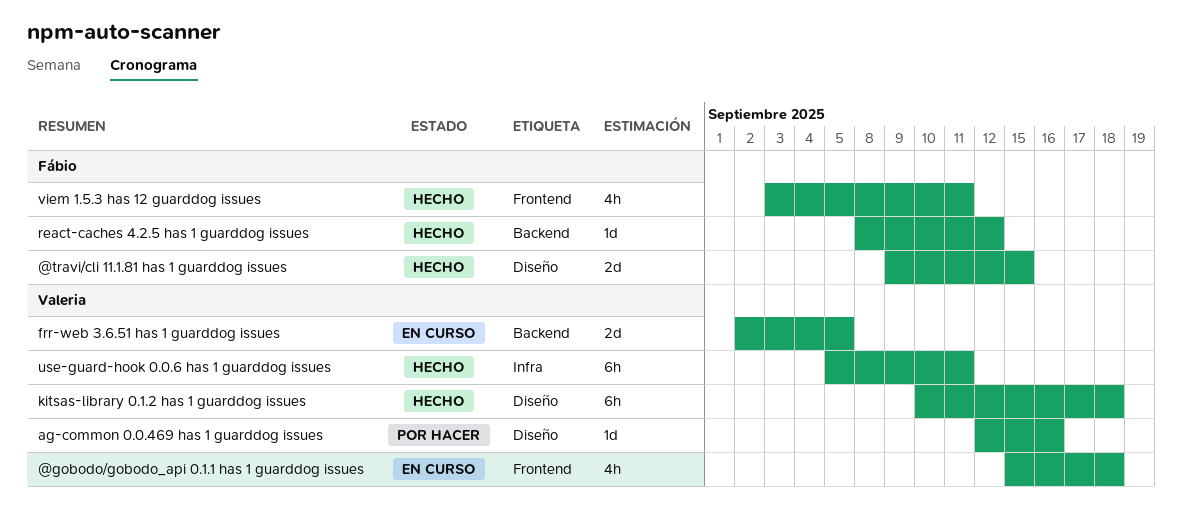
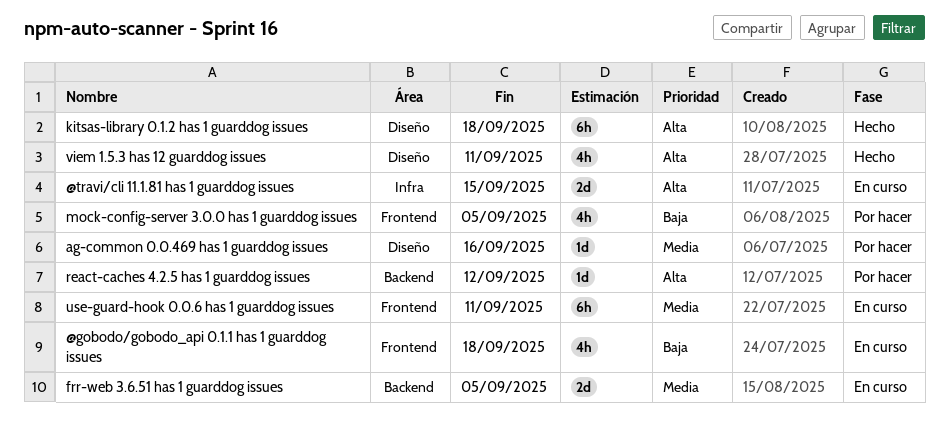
@travi/cli 11.1.81 has 1 guarddog issues, status: Hecho -> En curso
@travi/cli 11.1.81 has 1 guarddog issues, label: Diseño -> Infra
mock-config-server 3.0.0 has 1 guarddog issues: none -> present
react-caches 4.2.5 has 1 guarddog issues, status: Hecho -> Por hacer
use-guard-hook 0.0.6 has 1 guarddog issues, status: Hecho -> En curso
use-guard-hook 0.0.6 has 1 guarddog issues, label: Infra -> Frontend
viem 1.5.3 has 12 guarddog issues, label: Frontend -> Diseño

